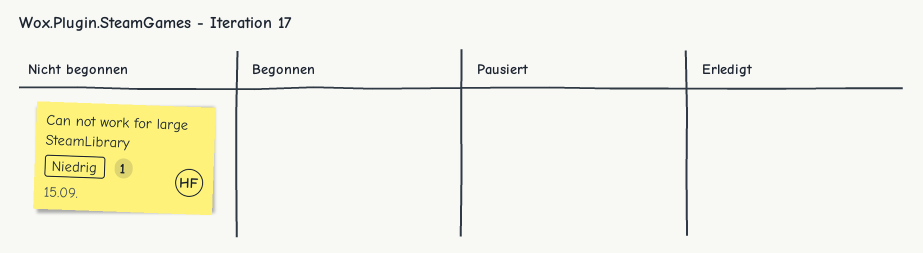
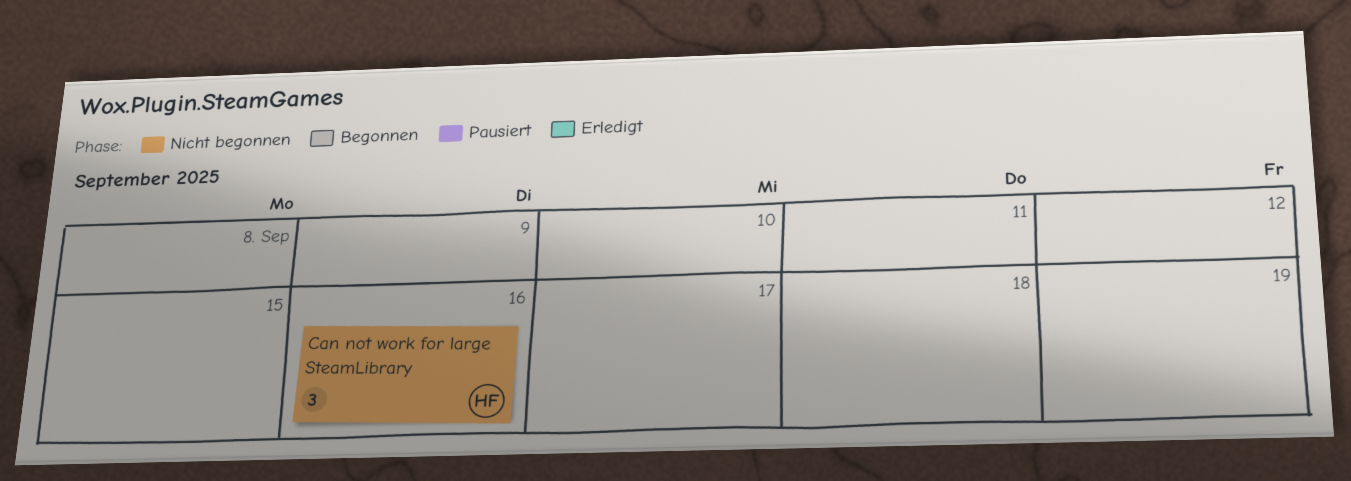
Can not work for large SteamLibrary, estimate: 1 -> 3
Can not work for large SteamLibrary, due: Sep 15 -> Sep 16

